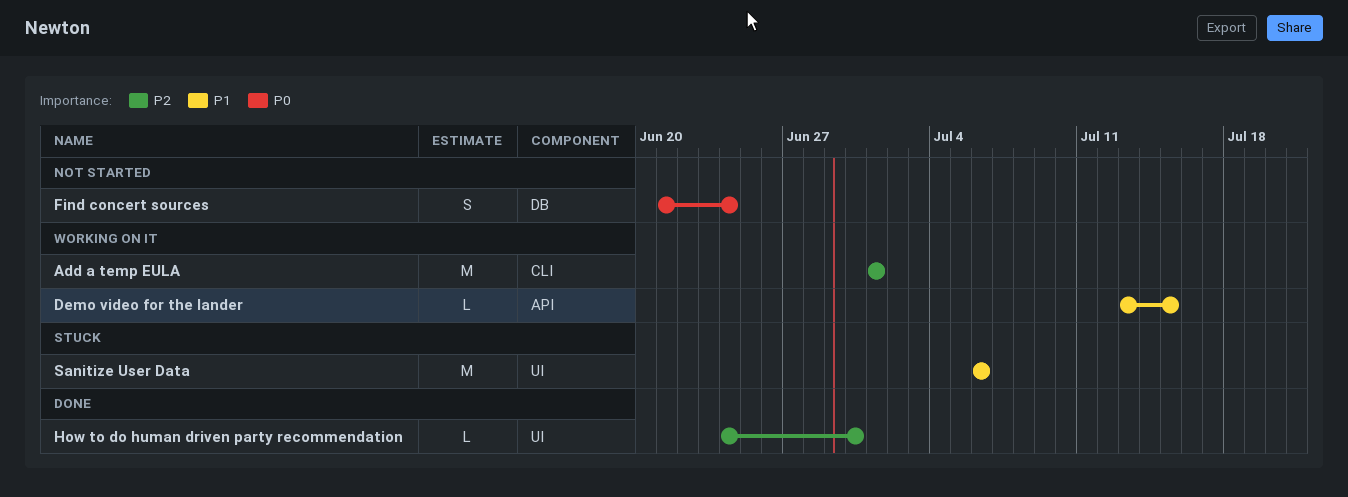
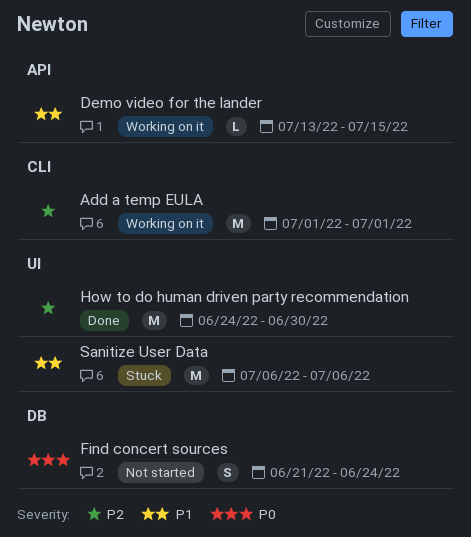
How to do human driven party recommendation, estimate: L -> M

